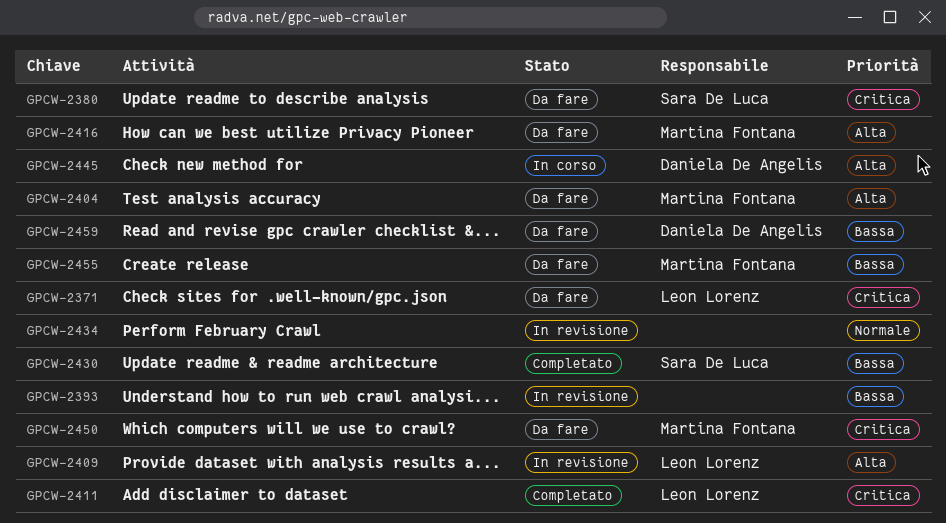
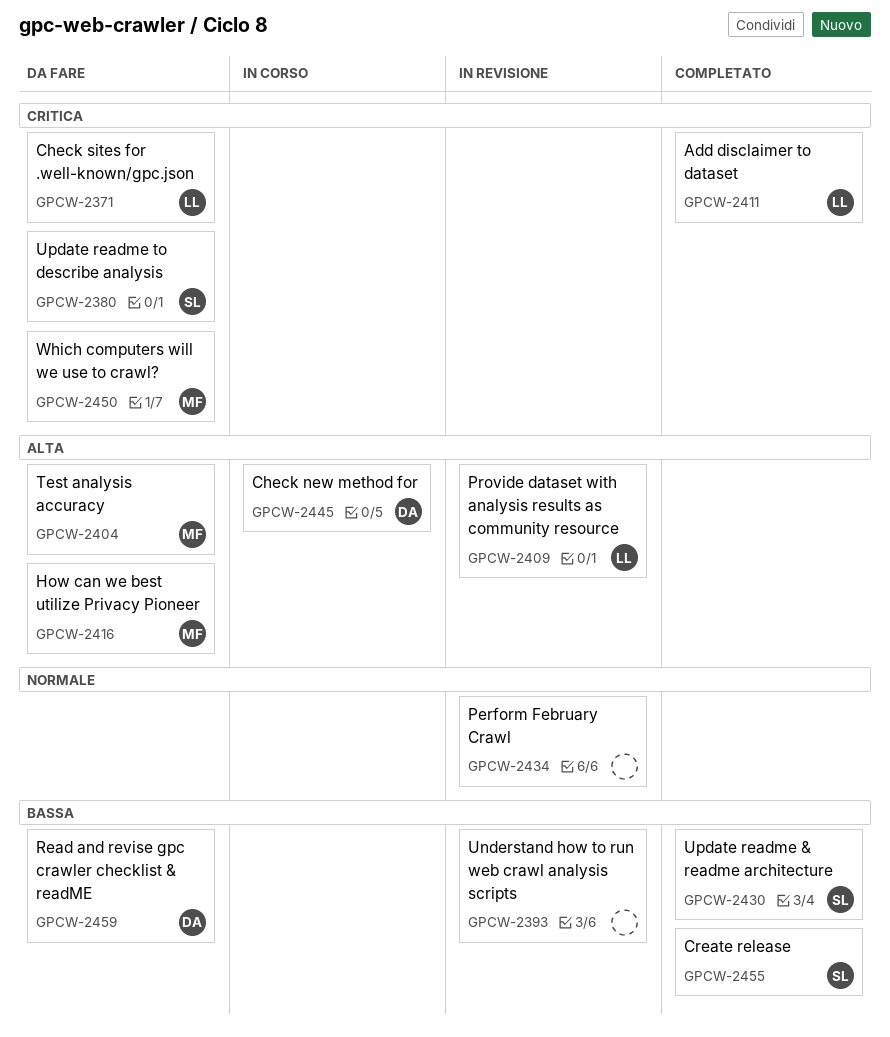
GPCW-2455, status: Da fare -> Completato
GPCW-2455, owner: Martina Fontana -> Sara De Luca

